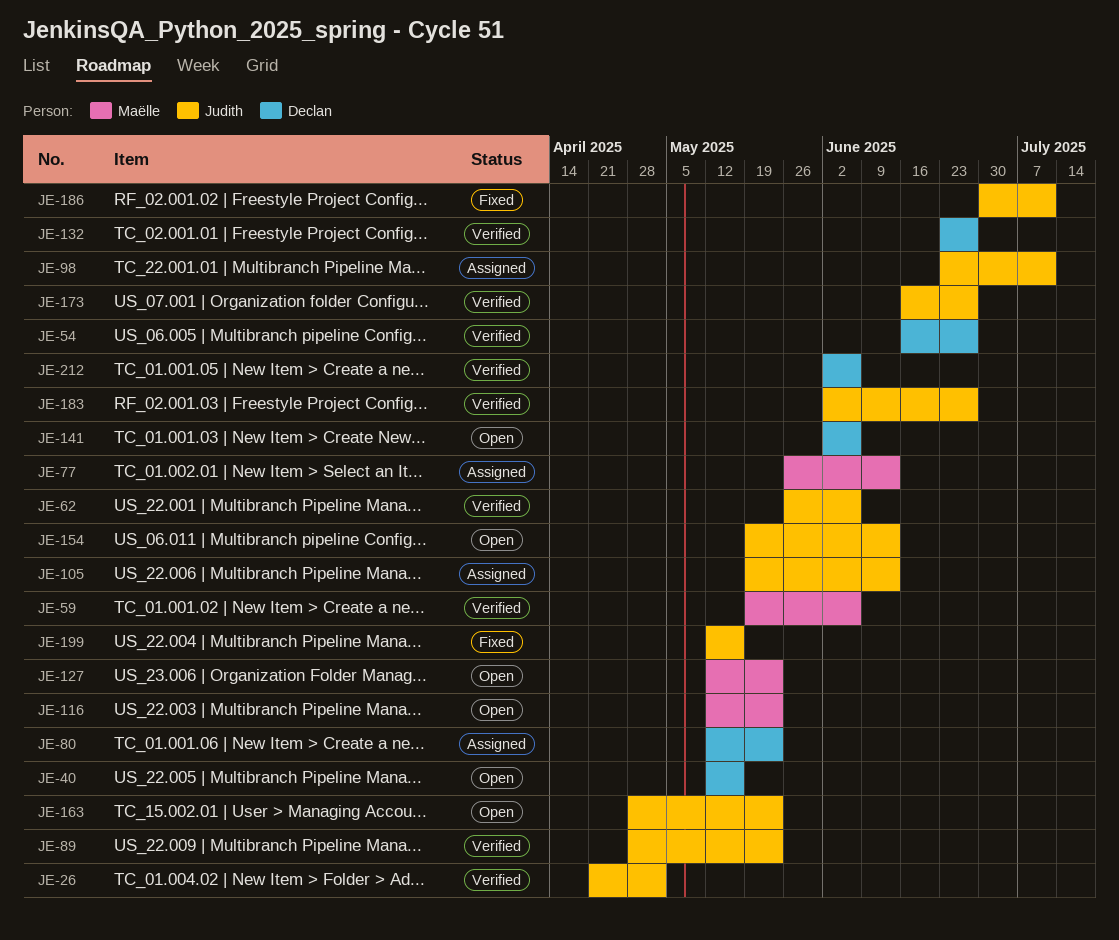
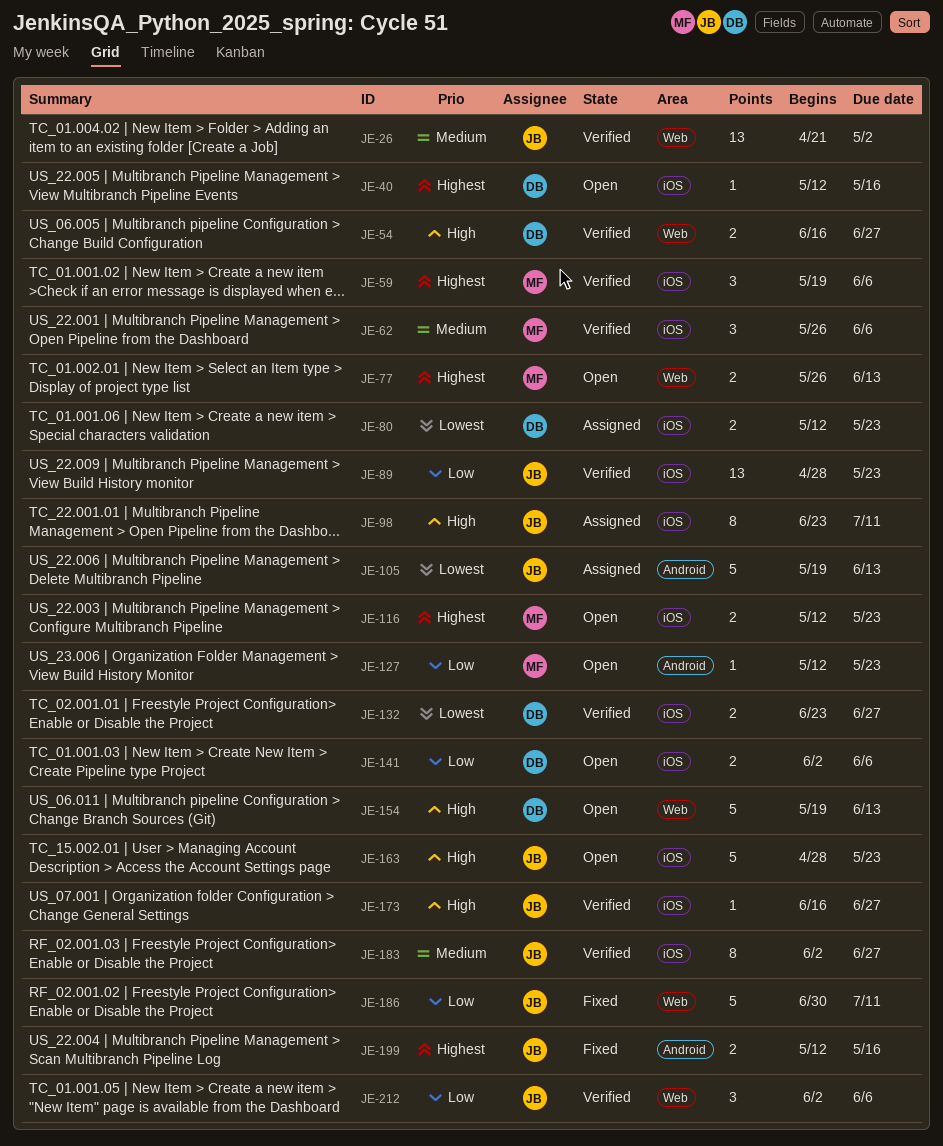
JE-62, owner: Judith -> Maëlle
JE-77, status: Assigned -> Open
JE-154, owner: Judith -> Declan
JE-212, owner: Declan -> Judith

